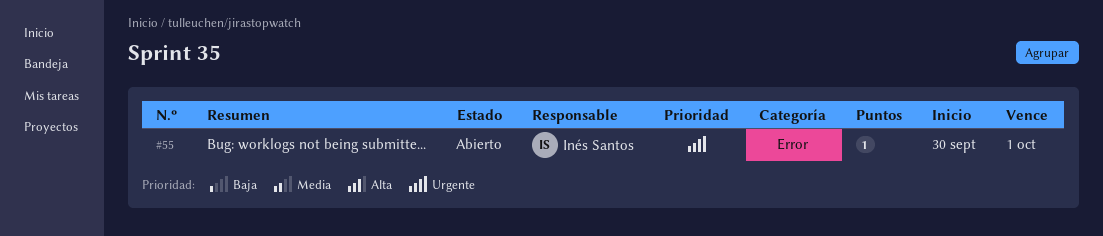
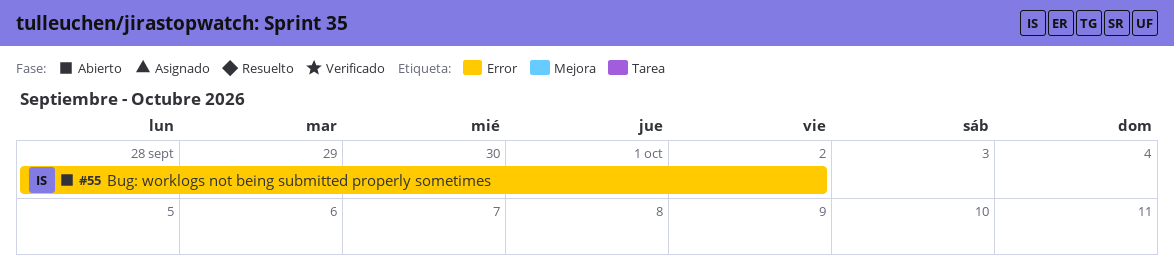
#55, start: Sep 30 -> Sep 28
#55, due: Oct 1 -> Oct 2

